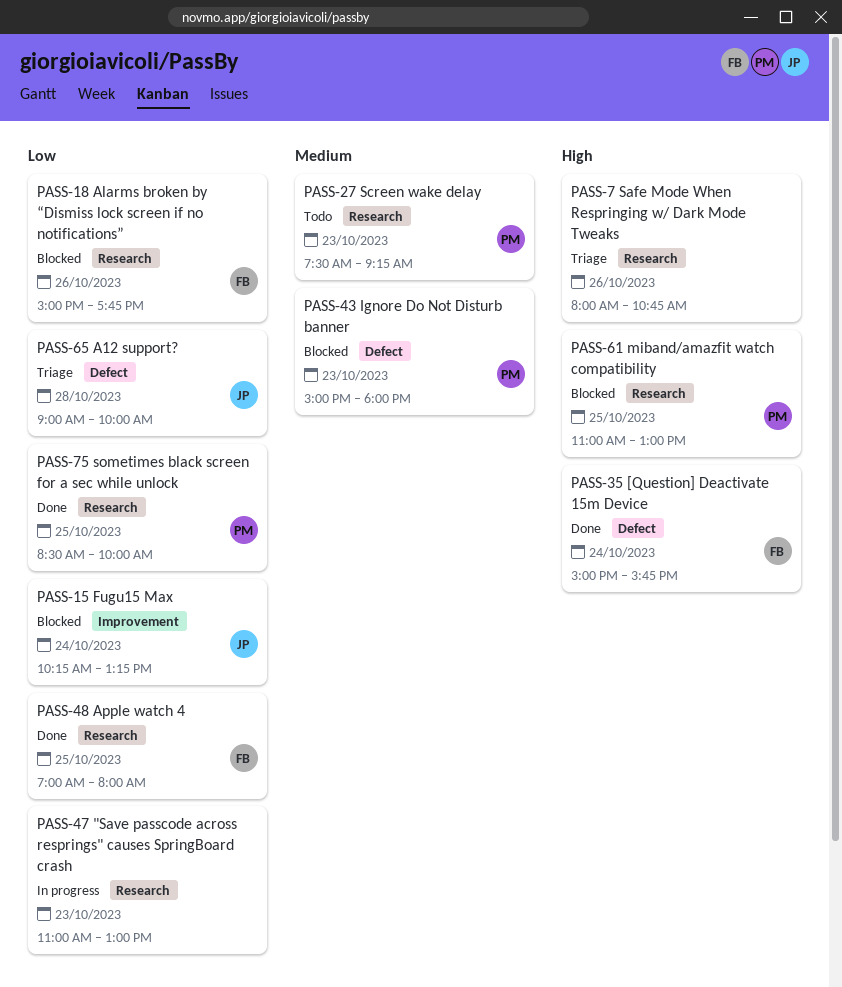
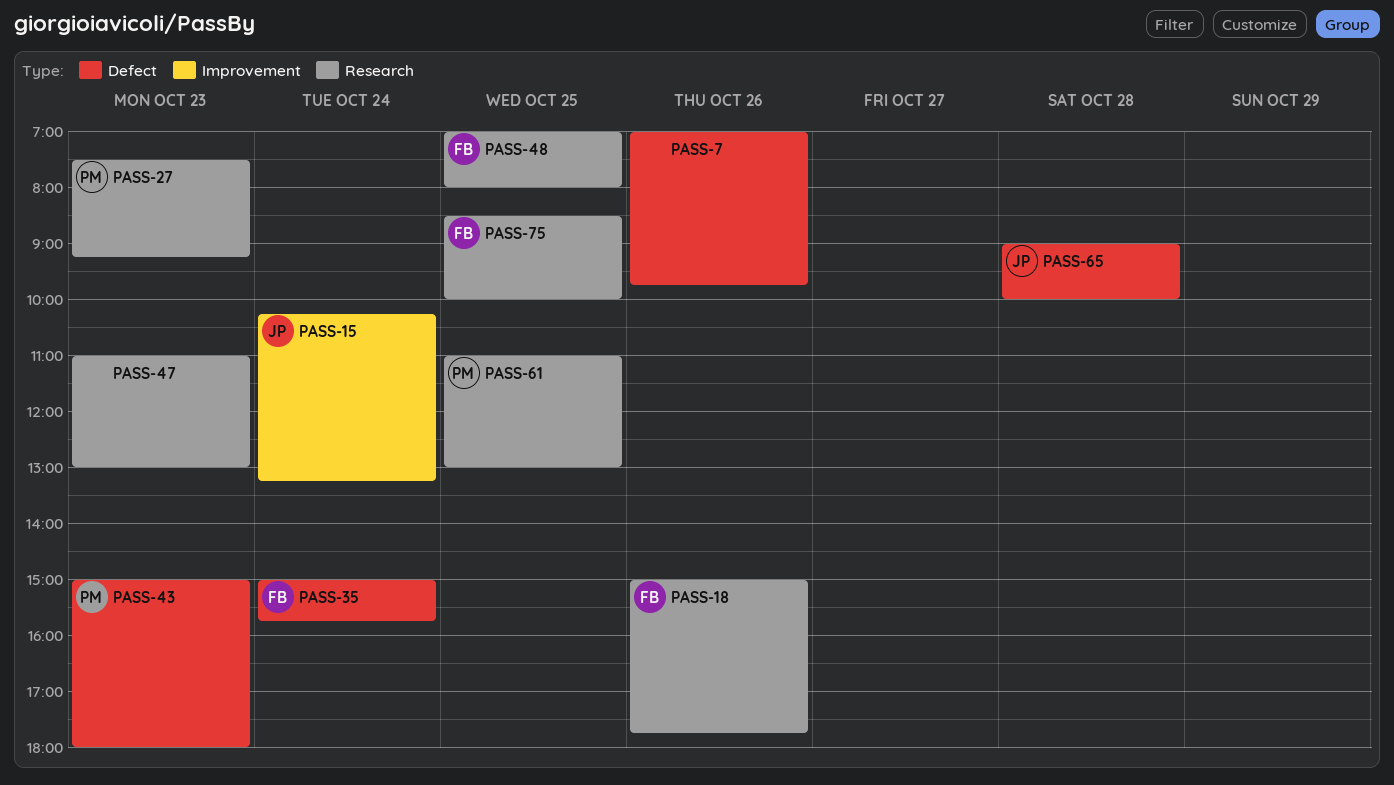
PASS-7, label: Research -> Defect
PASS-7, begins: 08:00 -> 07:00
PASS-7, ends: 10:45 -> 09:45
PASS-75, owner: PM -> FB

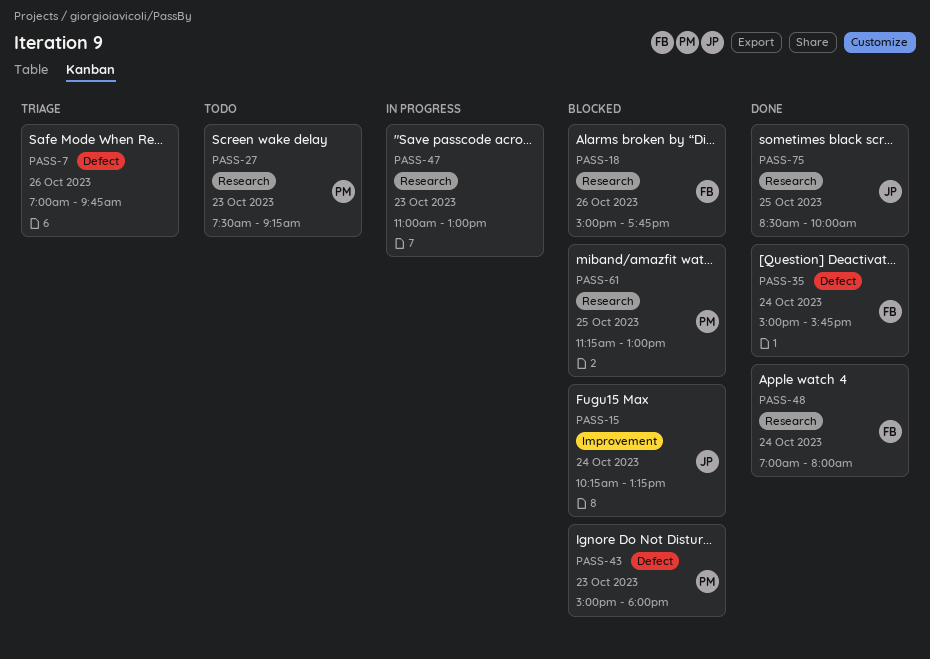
PASS-48, day: Oct 25 -> Oct 24
PASS-61, begins: 11:00 -> 11:15
PASS-65: present -> none
PASS-75, owner: FB -> JP

